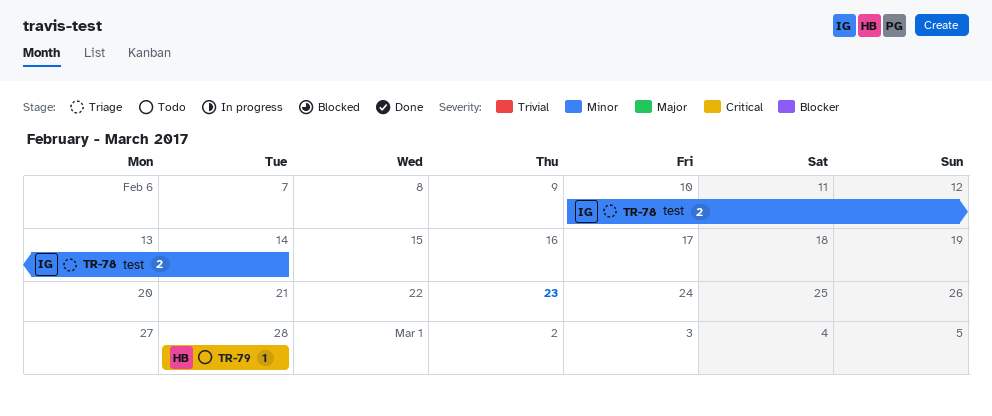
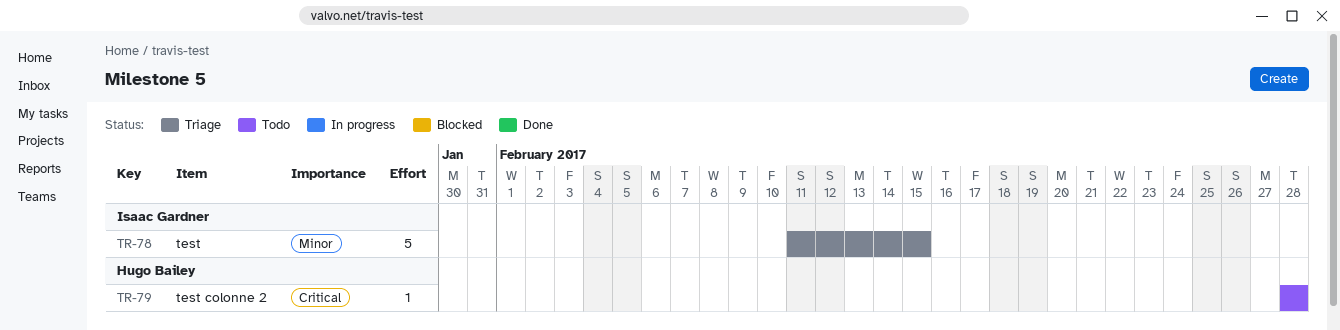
TR-78, estimate: 2 -> 5
TR-78, start: Feb 10 -> Feb 11
TR-78, due: Feb 14 -> Feb 15

